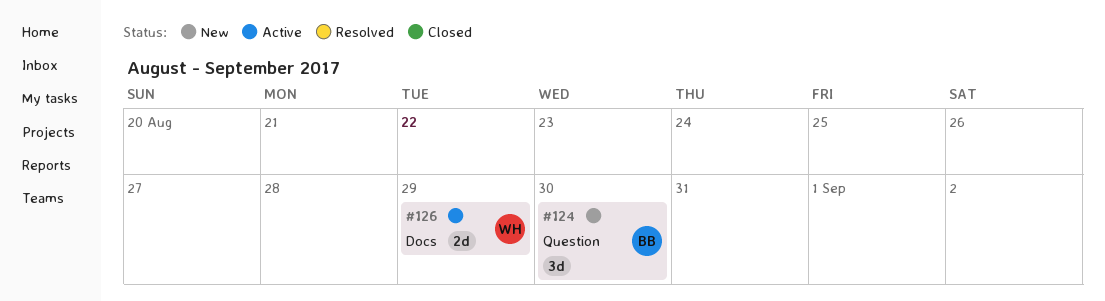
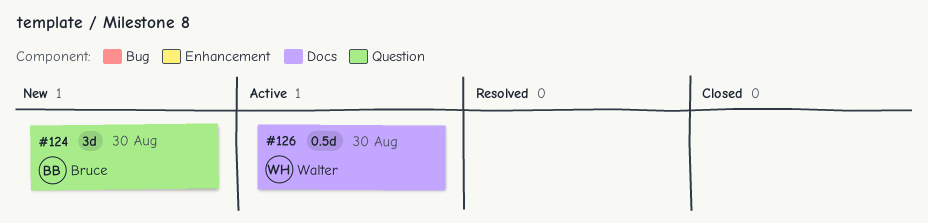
#126, estimate: 2d -> 0.5d
#126, due: Aug 29 -> Aug 30

